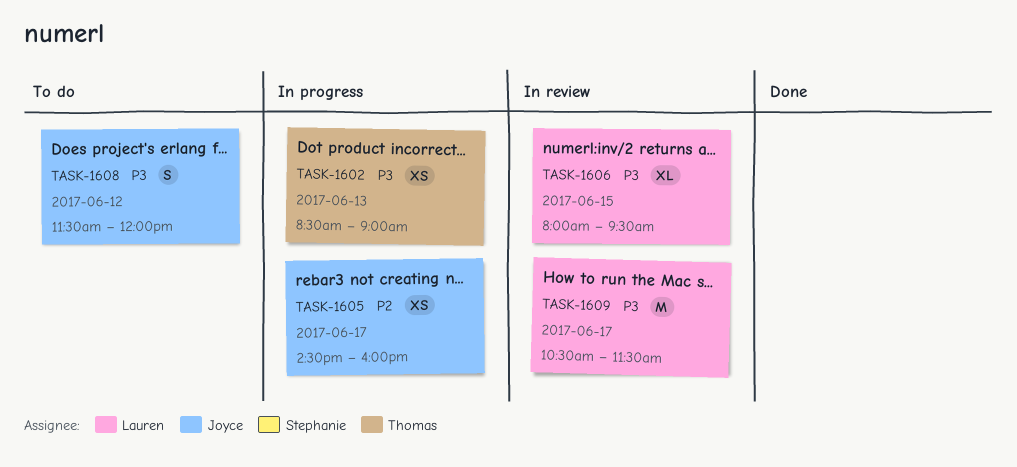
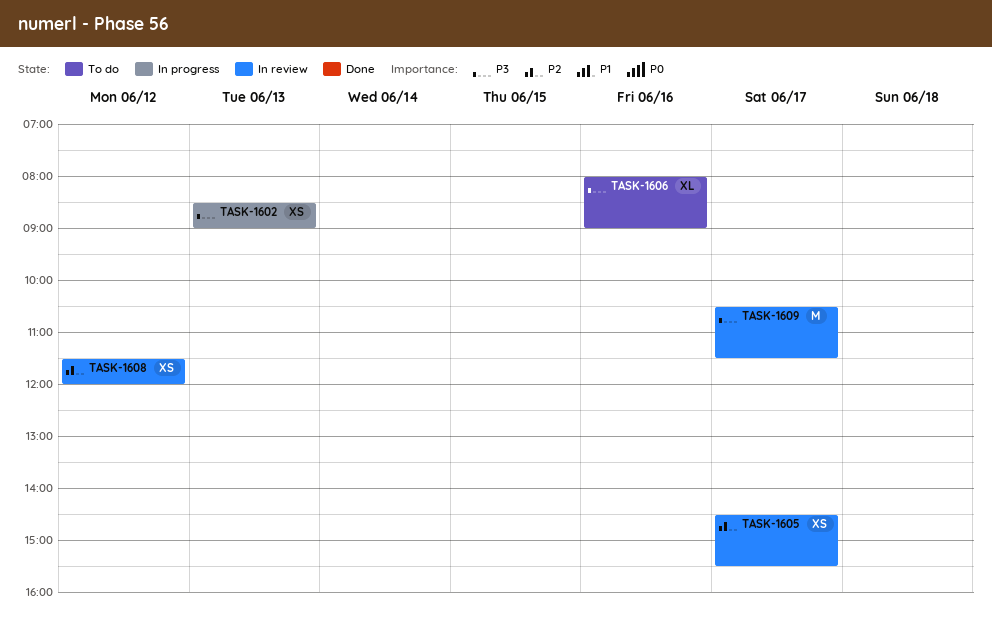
TASK-1605, status: In progress -> In review
TASK-1605, ends: 16:00 -> 15:30
TASK-1606, status: In review -> To do
TASK-1606, day: Jun 15 -> Jun 16
TASK-1606, ends: 09:30 -> 09:00
TASK-1608, status: To do -> In review
TASK-1608, priority: P3 -> P2
TASK-1608, estimate: S -> XS

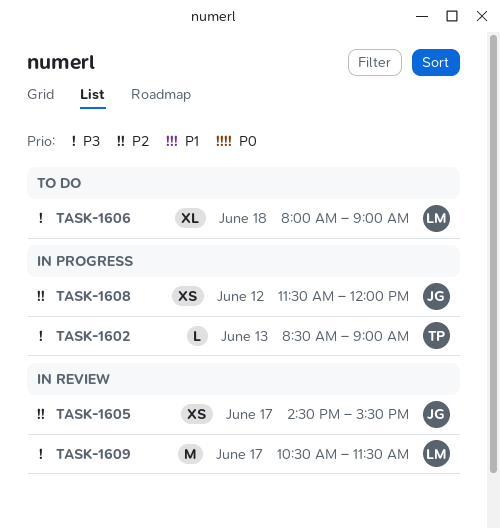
TASK-1602, estimate: XS -> L
TASK-1606, day: Jun 16 -> Jun 18
TASK-1608, status: In review -> In progress

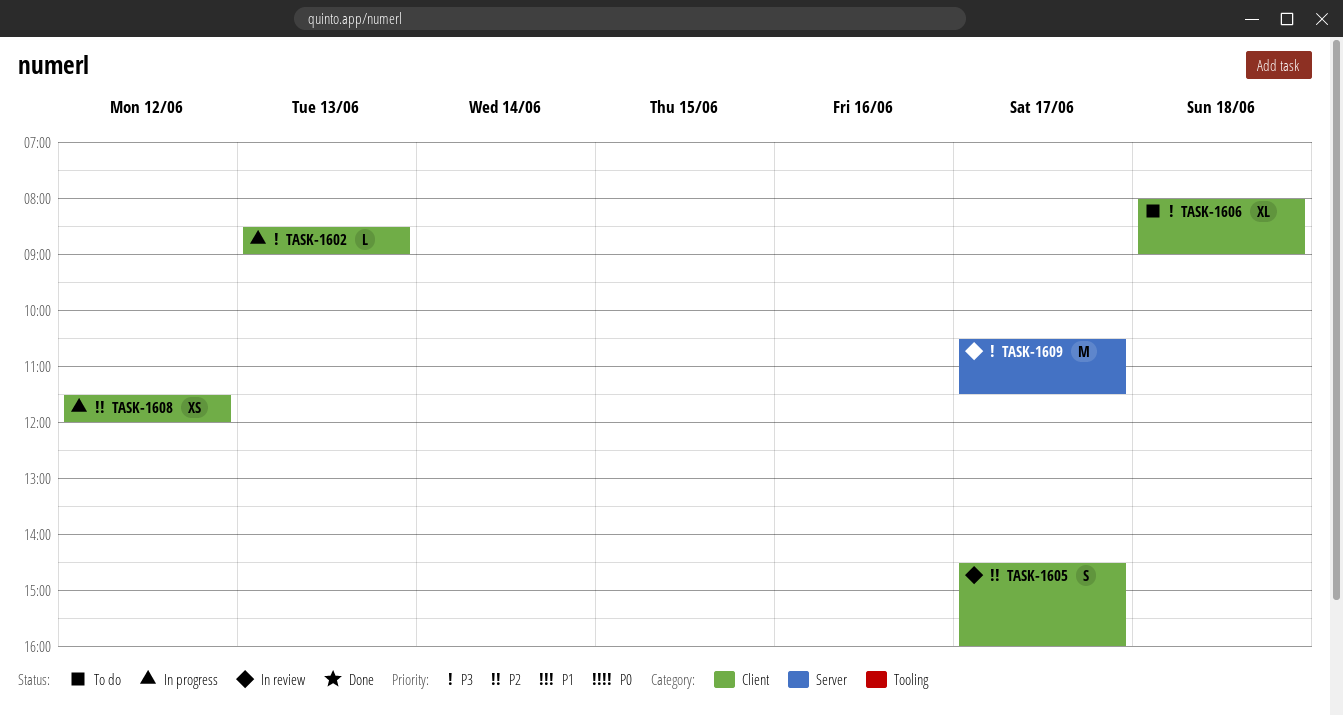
TASK-1605, estimate: XS -> S
TASK-1605, ends: 15:30 -> 16:00

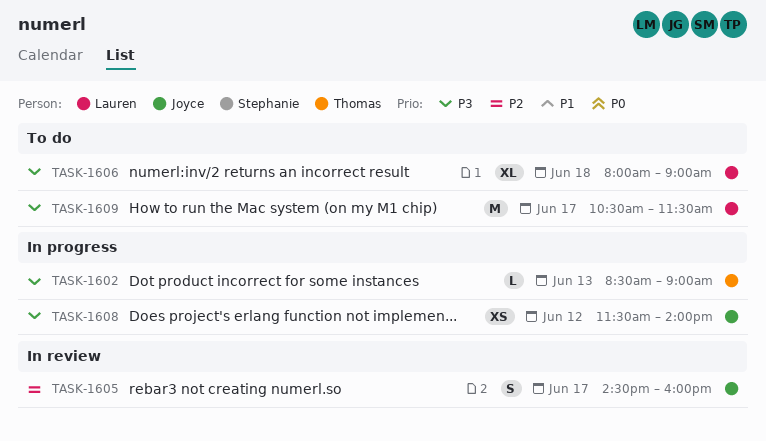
TASK-1608, priority: P2 -> P3
TASK-1608, ends: 12:00 -> 14:00
TASK-1609, status: In review -> To do

